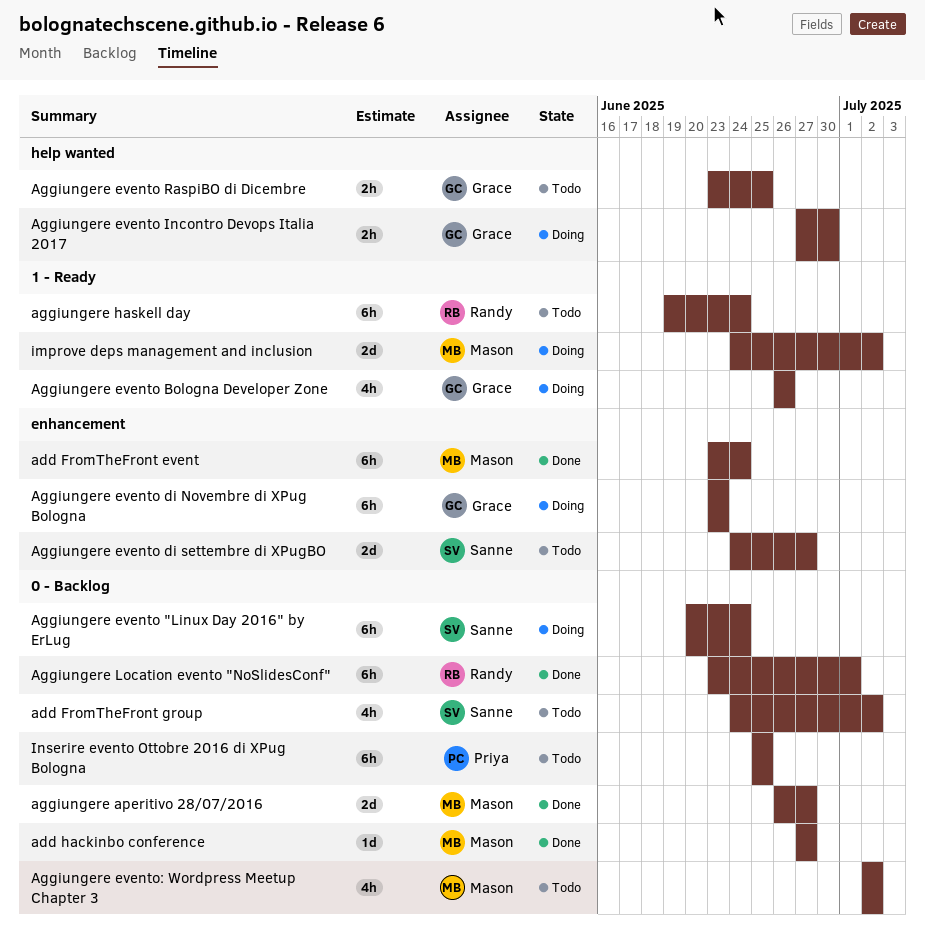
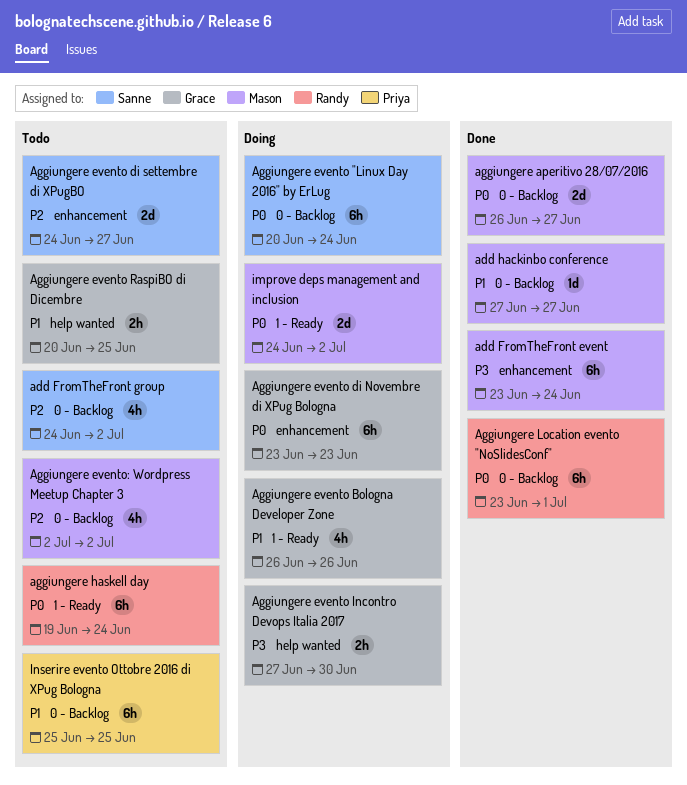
Aggiungere evento RaspiBO di Dicembre, start: Jun 23 -> Jun 20

